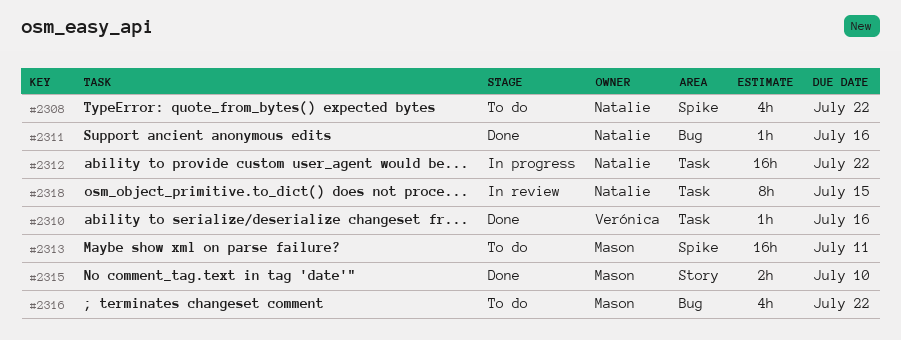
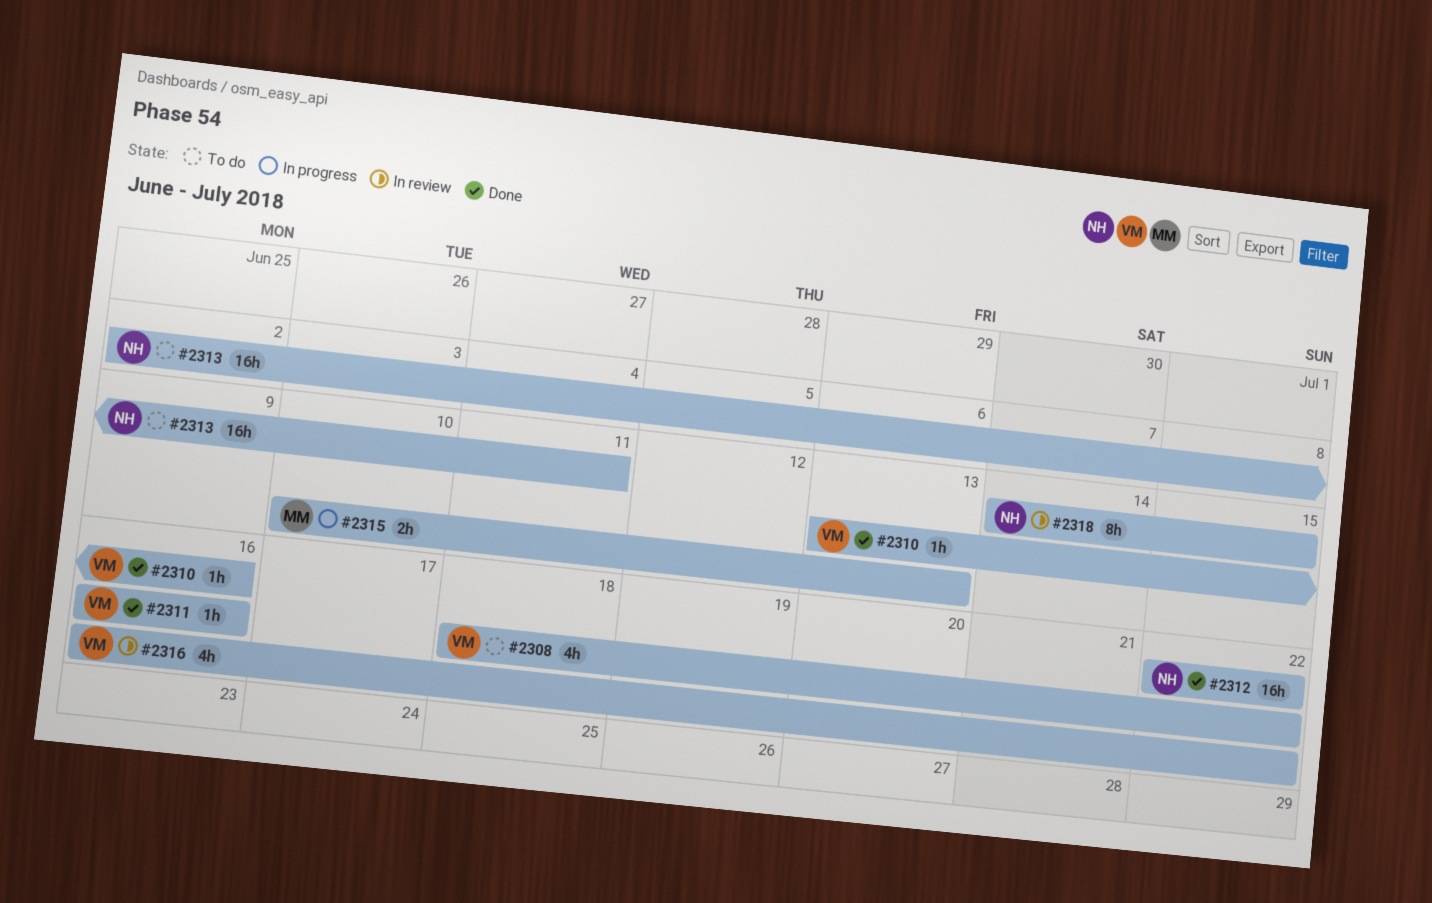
#2308, owner: Natalie -> Verónica
#2311, owner: Natalie -> Verónica
#2312, status: In progress -> Done
#2313, owner: Mason -> Natalie
#2315, status: Done -> In progress
#2315, due: Jul 10 -> Jul 13
#2316, status: To do -> In review
#2316, owner: Mason -> Verónica

